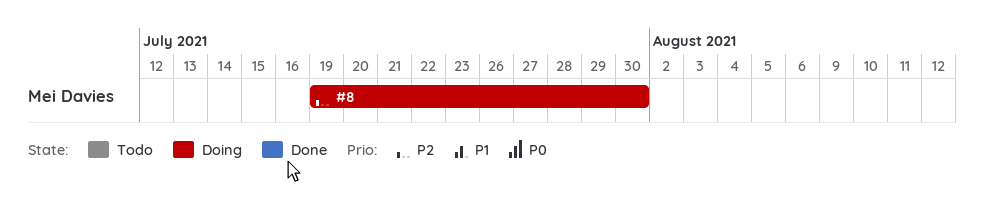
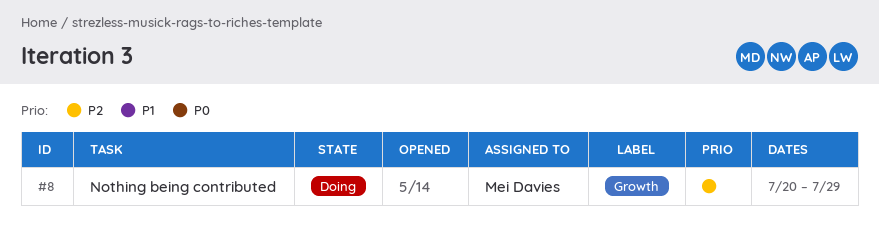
#8, start: Jul 19 -> Jul 20
#8, due: Jul 30 -> Jul 29

